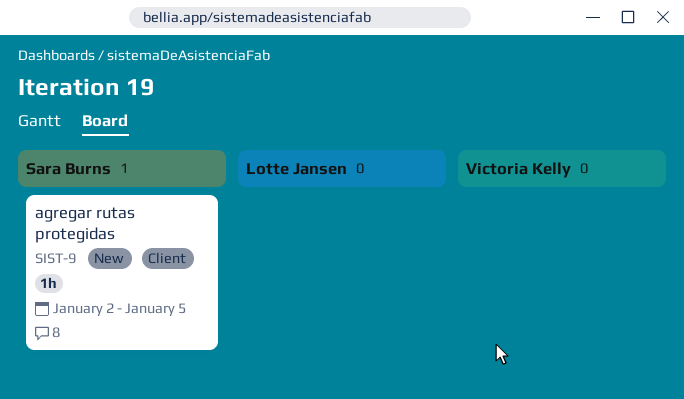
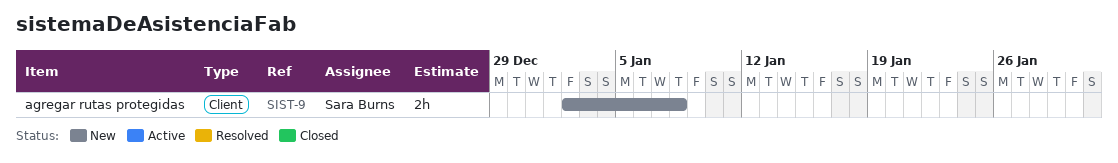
SIST-9, estimate: 1h -> 2h
SIST-9, due: Jan 5 -> Jan 8

